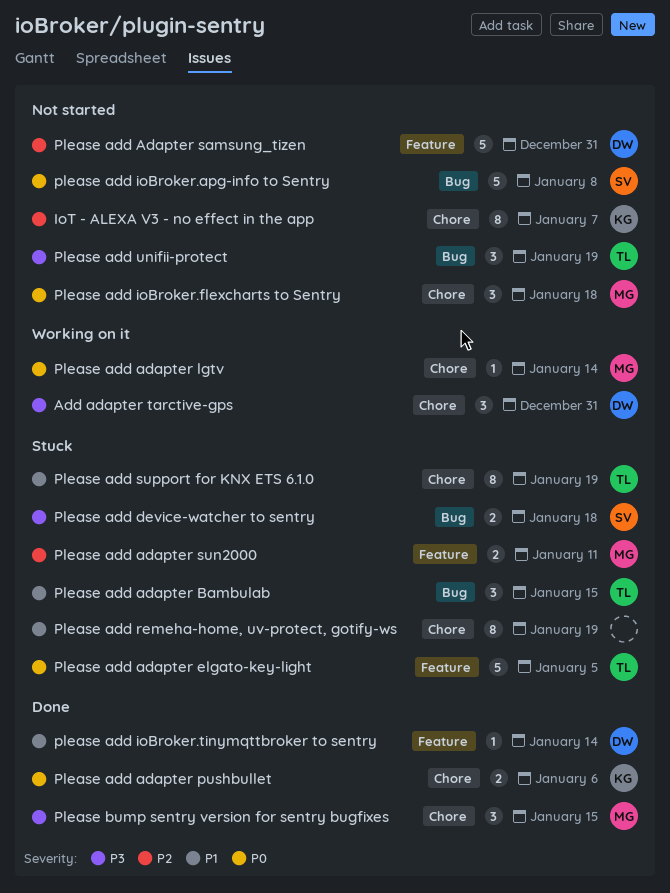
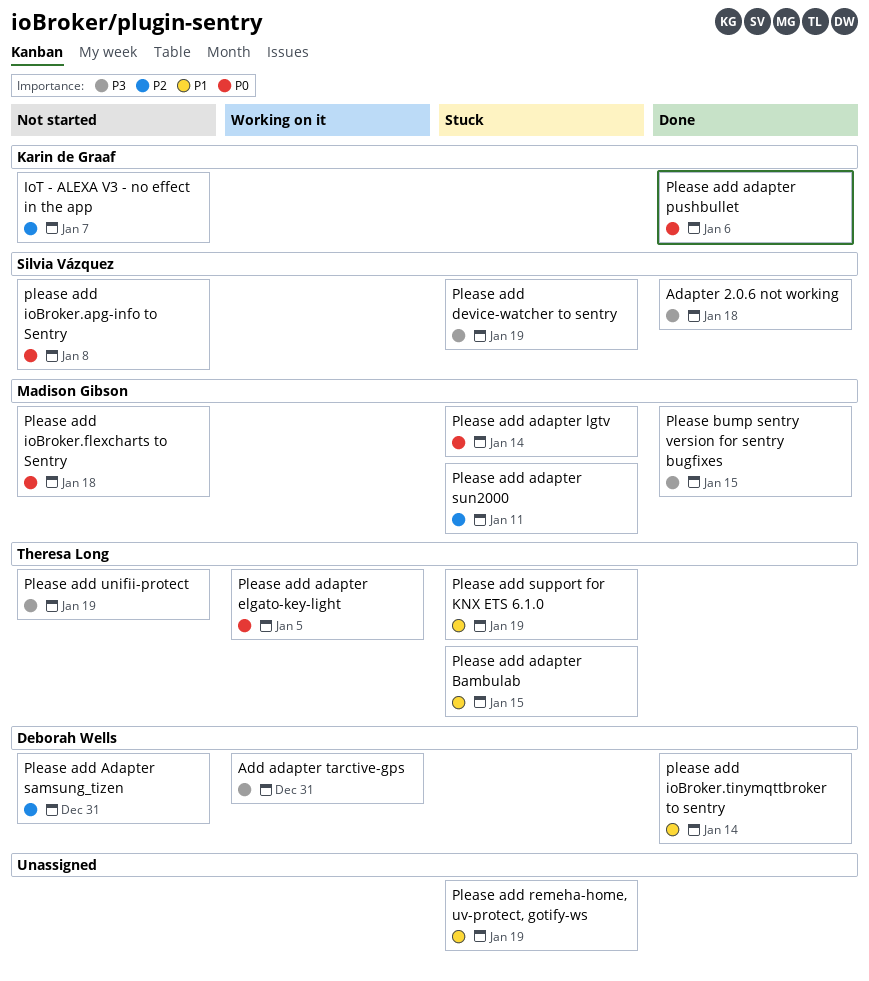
Adapter 2.0.6 not working: none -> present
Please add adapter elgato-key-light, status: Stuck -> Working on it
Please add adapter lgtv, status: Working on it -> Stuck
Please add device-watcher to sentry, due: Jan 18 -> Jan 19

